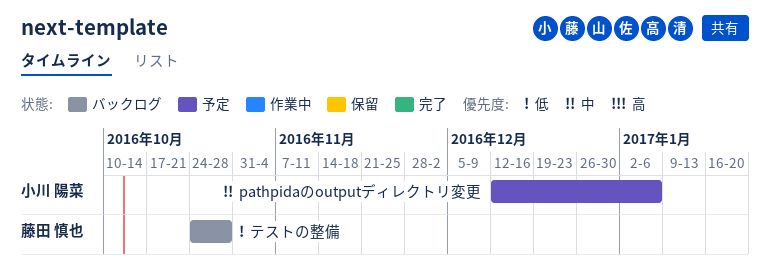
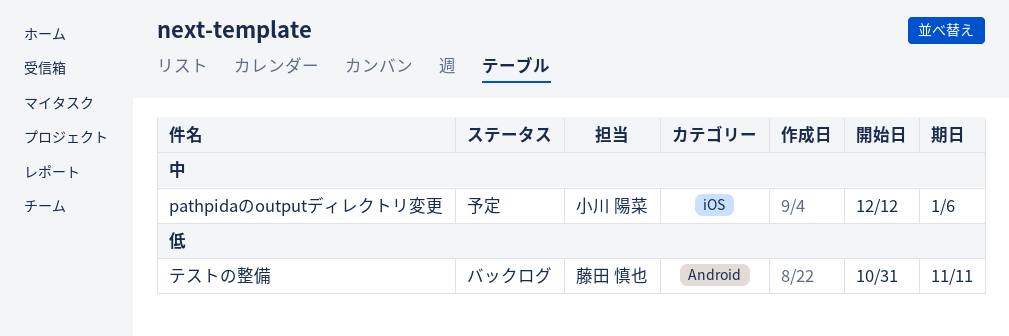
テストの整備, start: Oct 24 -> Oct 31
テストの整備, due: Oct 28 -> Nov 11

